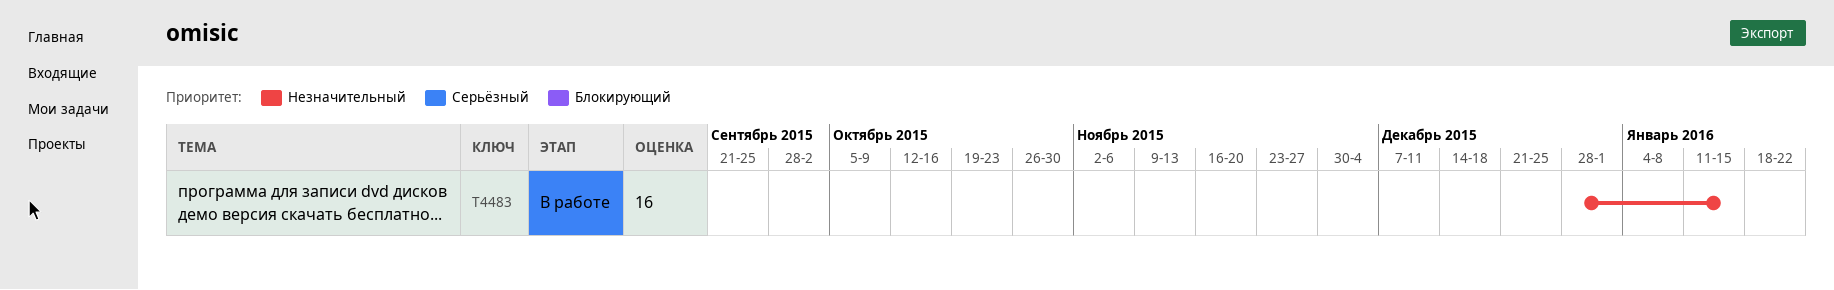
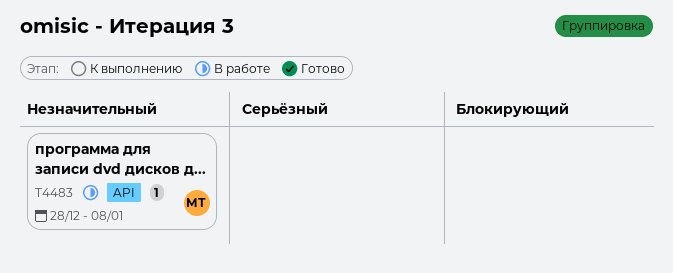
T4483, estimate: 16 -> 1
T4483, due: Jan 15 -> Jan 8

